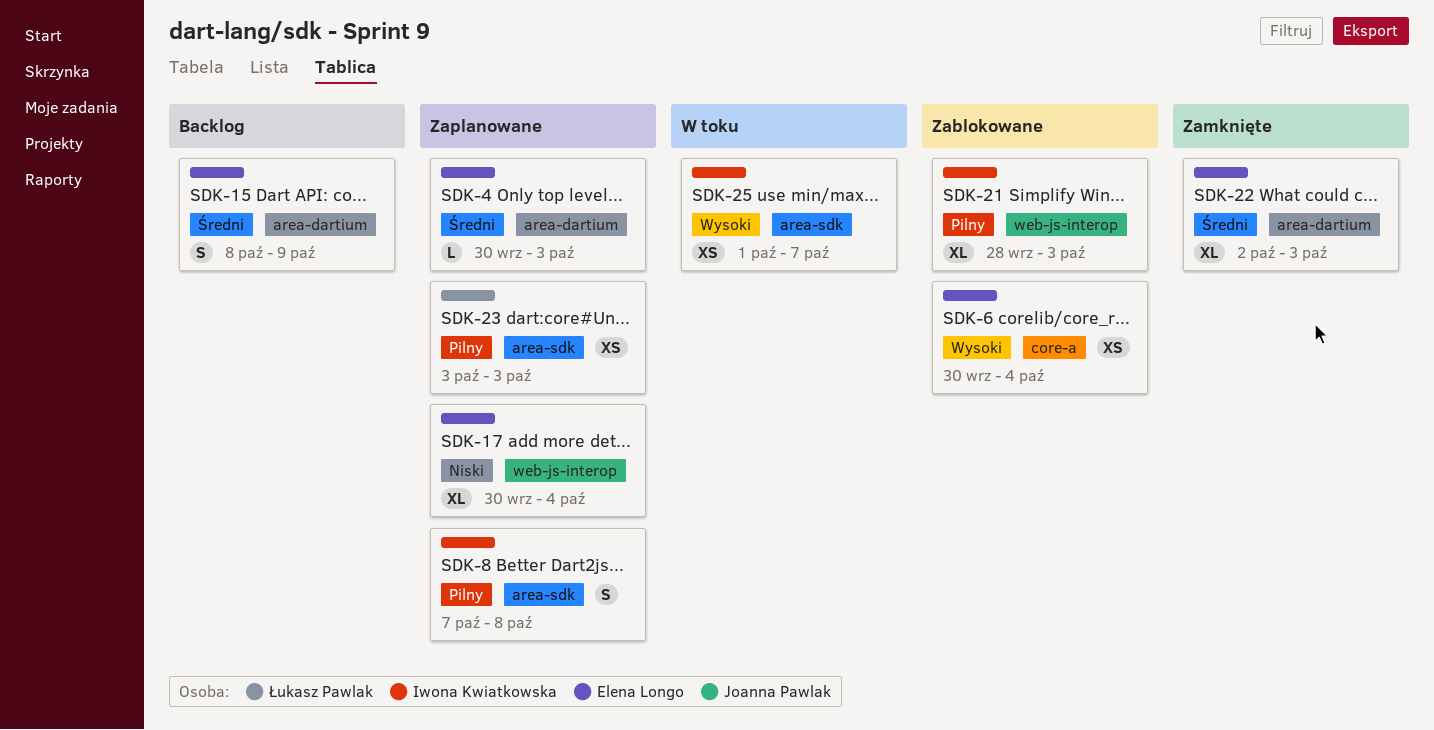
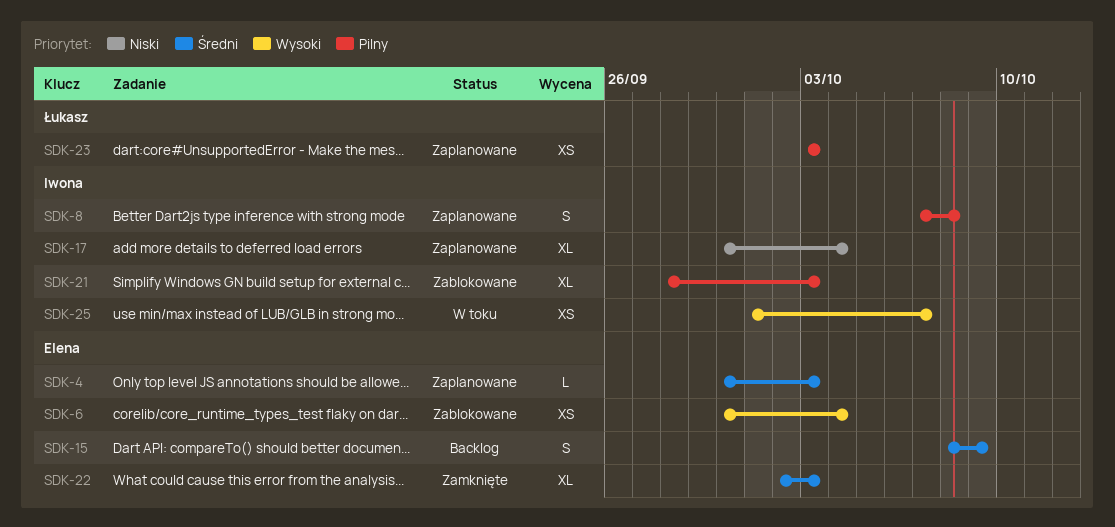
SDK-17, owner: Elena Longo -> Iwona Kwiatkowska

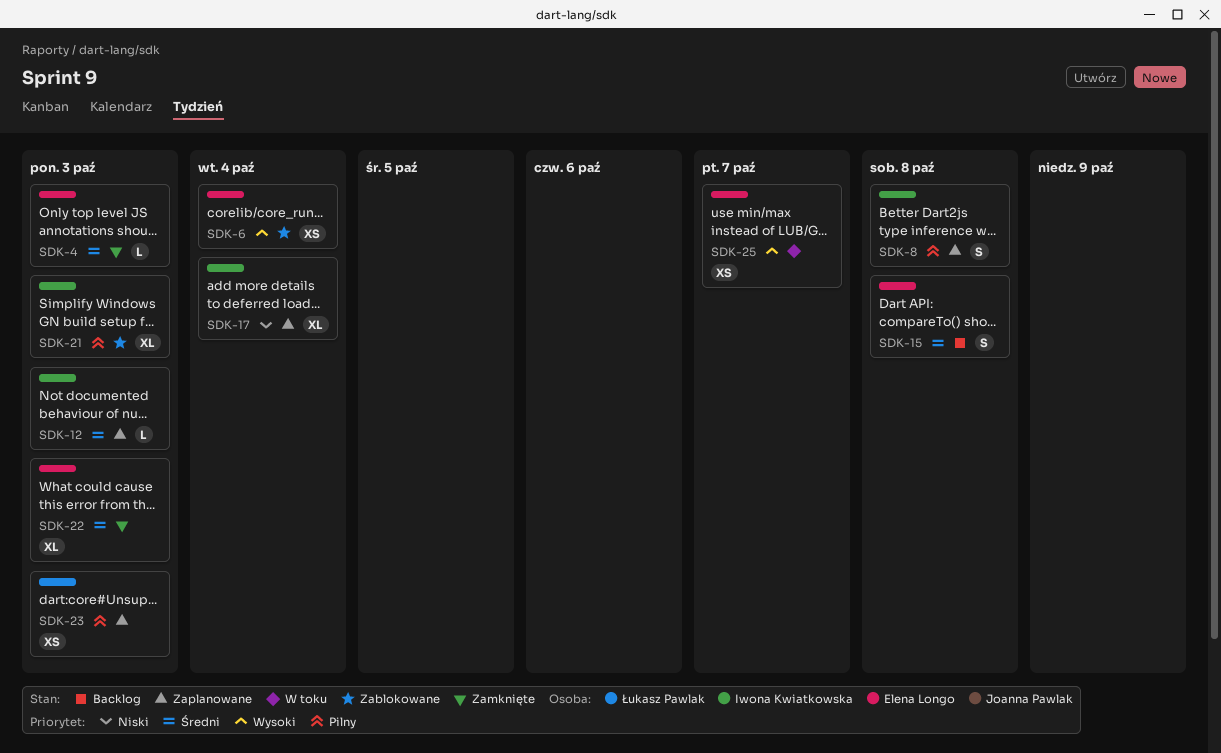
SDK-4, status: Zaplanowane -> Zamknięte
SDK-12: none -> present
SDK-15, due: Oct 9 -> Oct 8
SDK-25, owner: Iwona Kwiatkowska -> Elena Longo

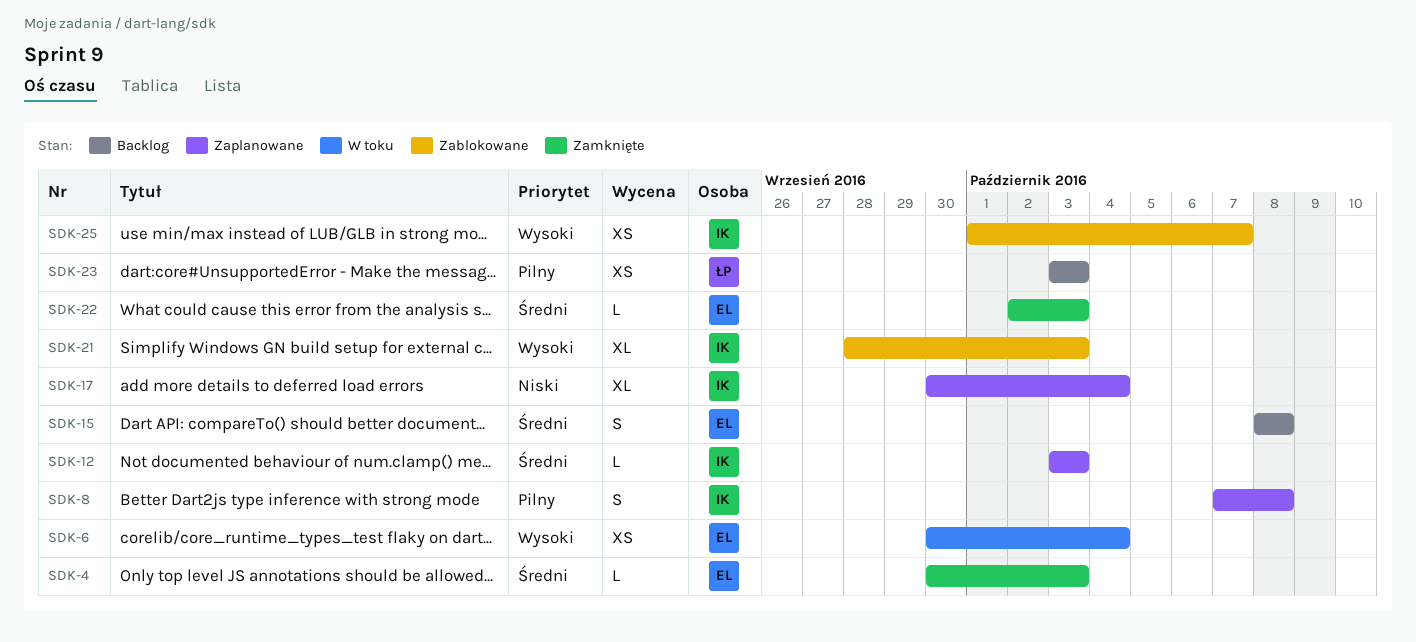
SDK-6, status: Zablokowane -> W toku
SDK-21, priority: Pilny -> Wysoki
SDK-22, estimate: XL -> L
SDK-23, status: Zaplanowane -> Backlog
SDK-25, status: W toku -> Zablokowane
SDK-25, owner: Elena Longo -> Iwona Kwiatkowska

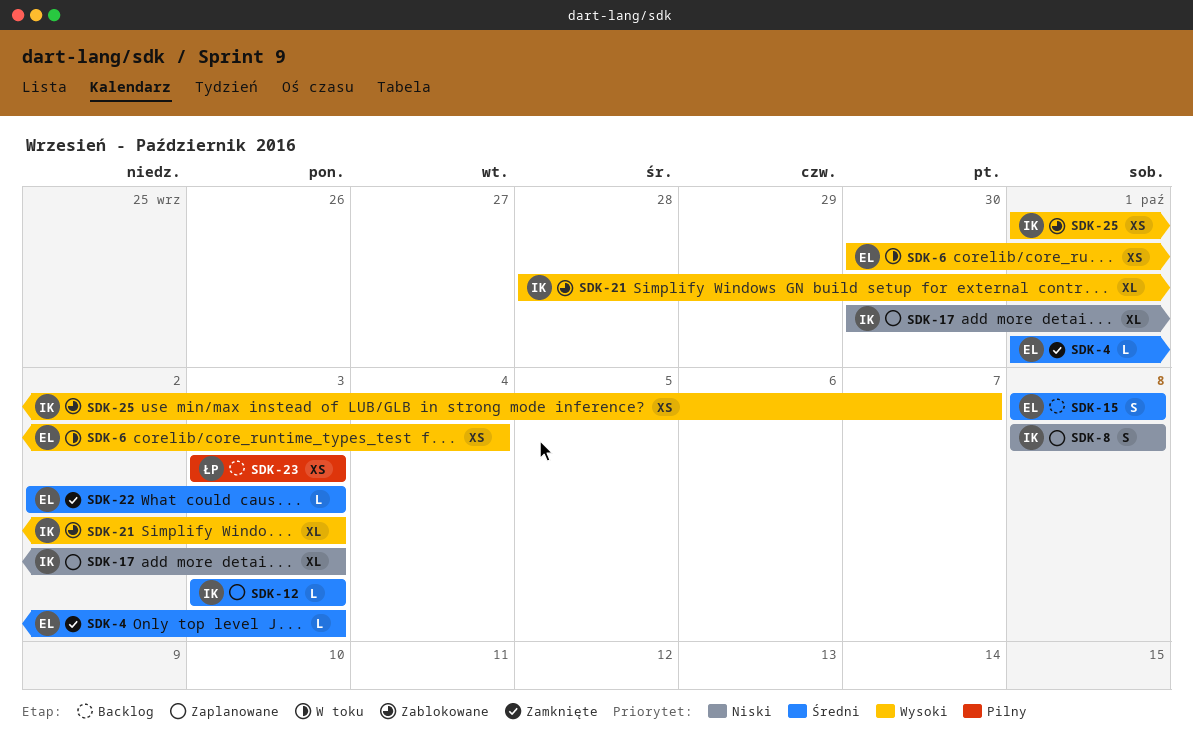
SDK-4, start: Sep 30 -> Oct 1
SDK-8, priority: Pilny -> Niski
SDK-8, start: Oct 7 -> Oct 8
SDK-17, due: Oct 4 -> Oct 3

